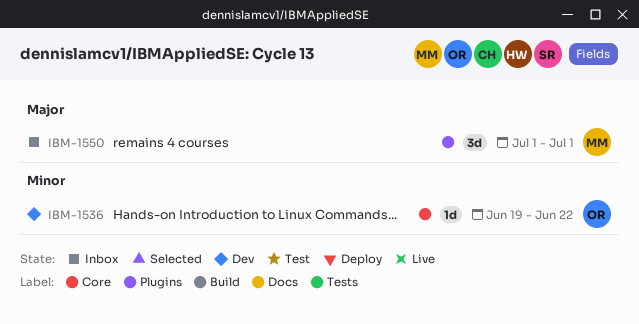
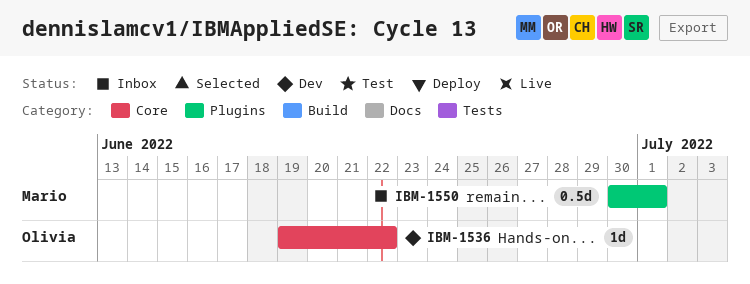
IBM-1550, estimate: 3d -> 0.5d
IBM-1550, start: Jul 1 -> Jun 30

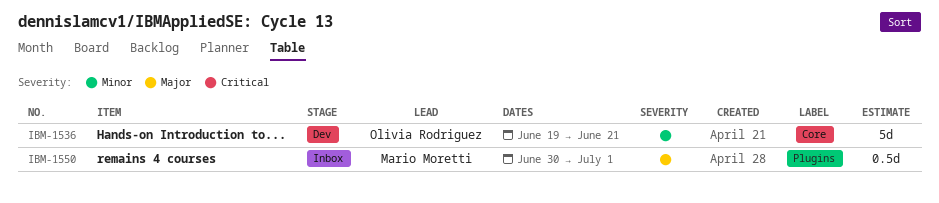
IBM-1536, estimate: 1d -> 5d
IBM-1536, due: Jun 22 -> Jun 21

